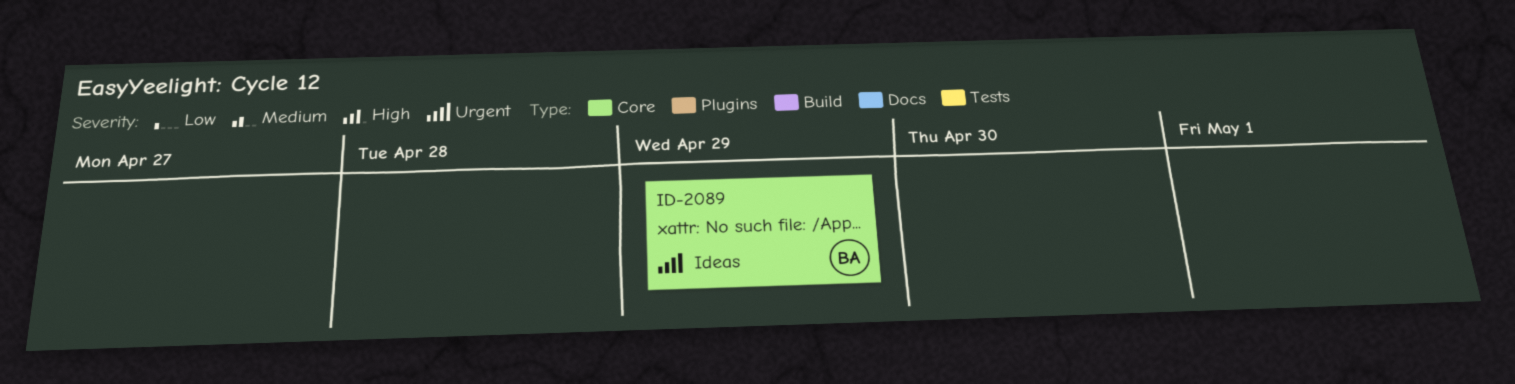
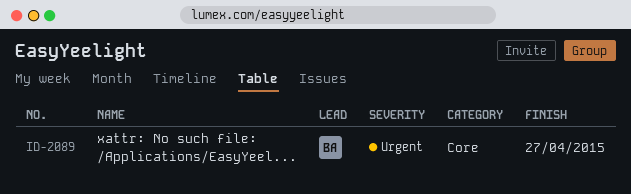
ID-2089, due: Apr 29 -> Apr 27

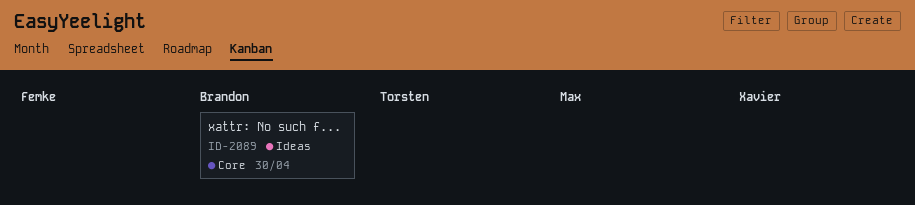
ID-2089, due: Apr 27 -> Apr 30

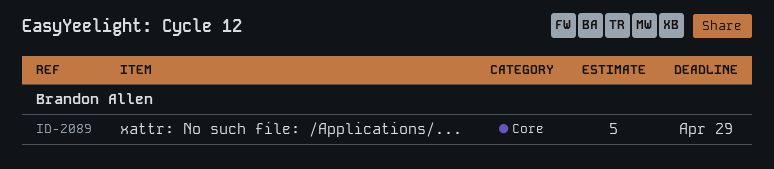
ID-2089, due: Apr 30 -> Apr 29

